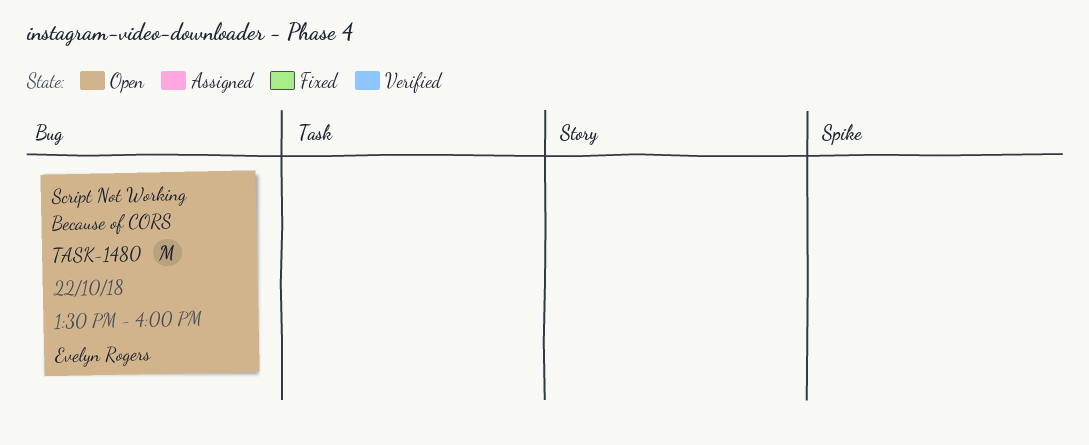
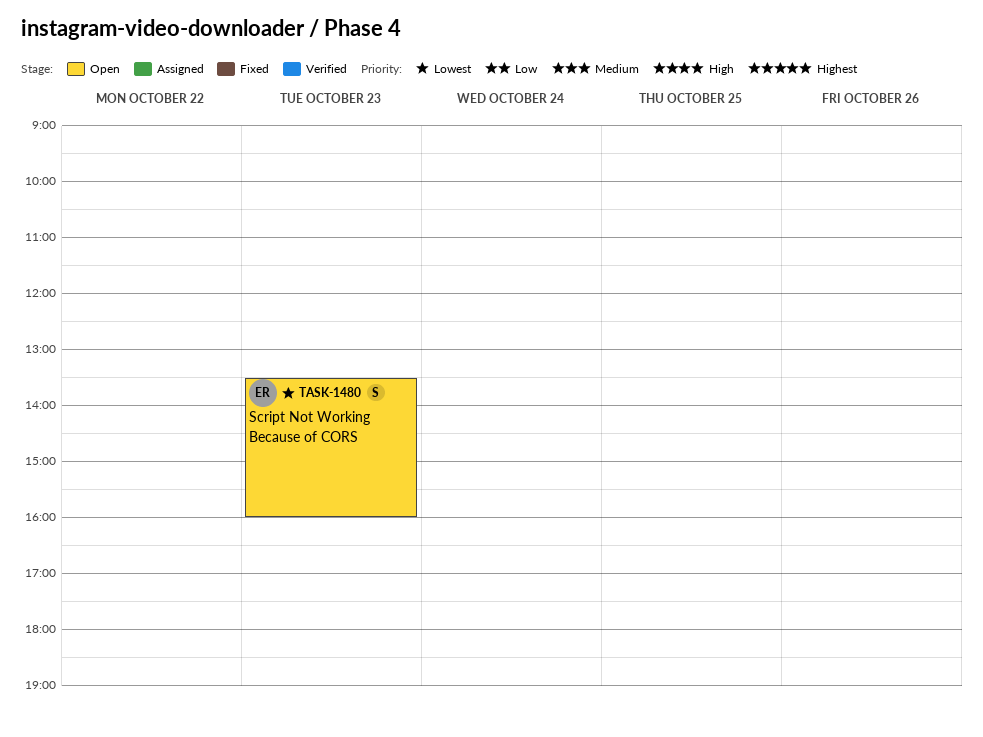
TASK-1480, estimate: M -> S
TASK-1480, day: Oct 22 -> Oct 23

